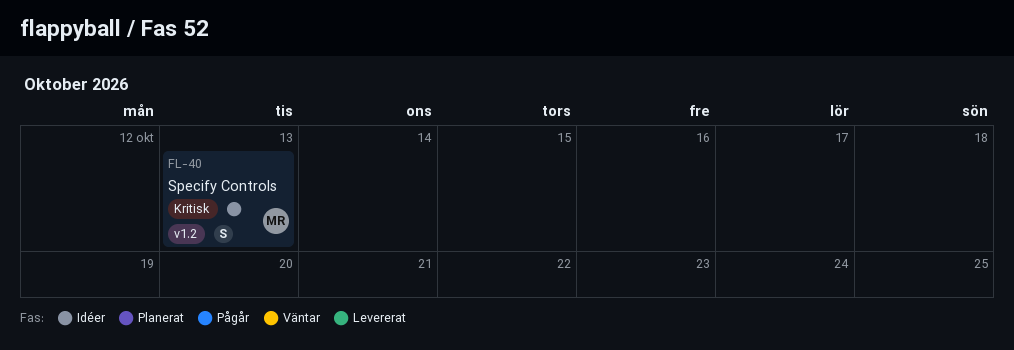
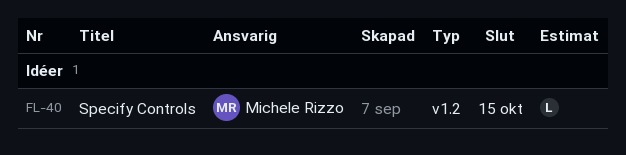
FL-40, estimate: S -> L
FL-40, due: Oct 13 -> Oct 15

